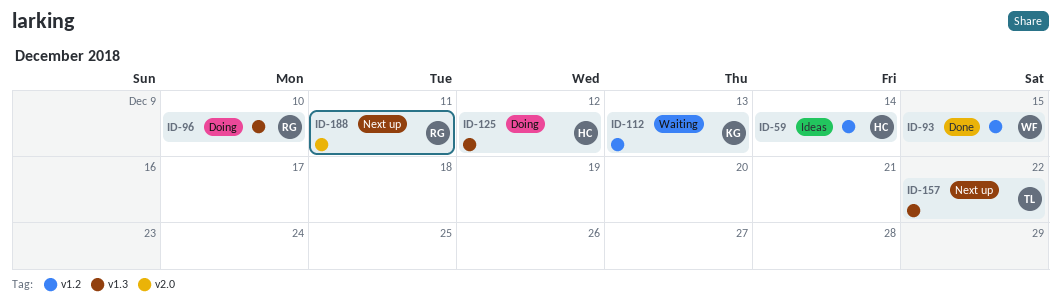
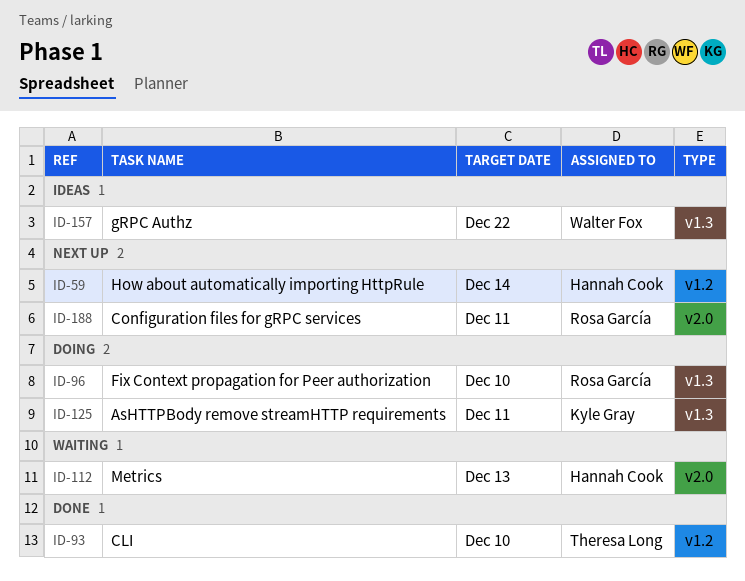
ID-59, status: Ideas -> Next up
ID-93, owner: Walter Fox -> Theresa Long
ID-93, due: Dec 15 -> Dec 10
ID-112, owner: Kyle Gray -> Hannah Cook
ID-112, label: v1.2 -> v2.0
ID-125, owner: Hannah Cook -> Kyle Gray
ID-125, due: Dec 12 -> Dec 11
ID-157, status: Next up -> Ideas
ID-157, owner: Theresa Long -> Walter Fox

